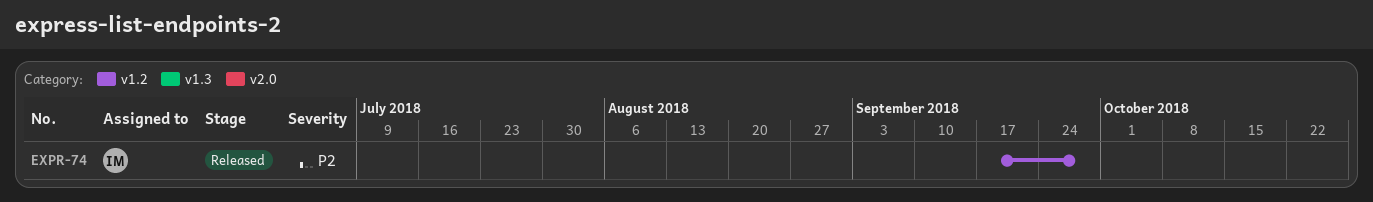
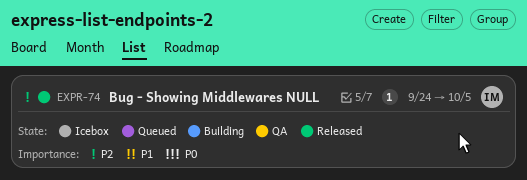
EXPR-74, start: Sep 17 -> Sep 24
EXPR-74, due: Sep 28 -> Oct 5

